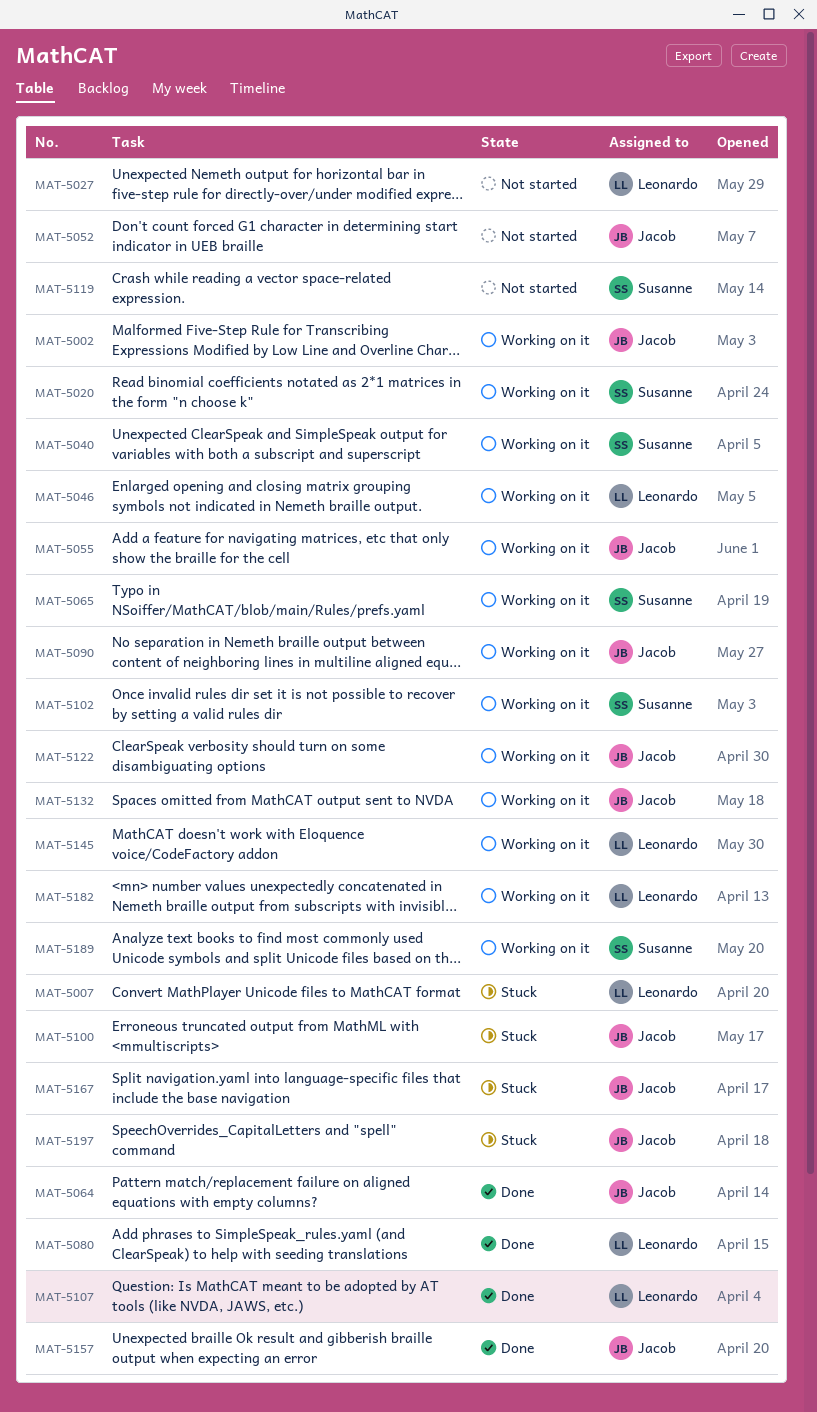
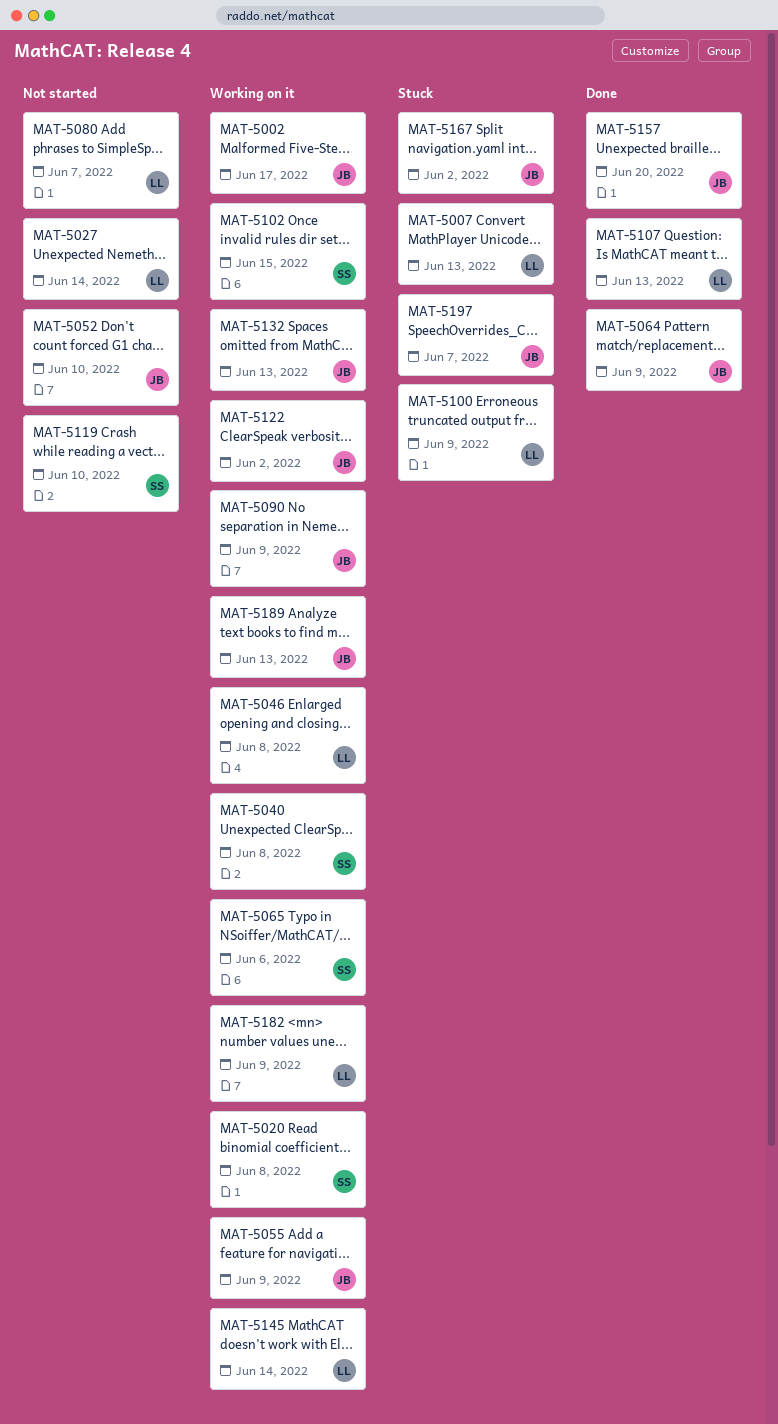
MAT-5080, status: Done -> Not started
MAT-5100, owner: Jacob -> Leonardo
MAT-5189, owner: Susanne -> Jacob

